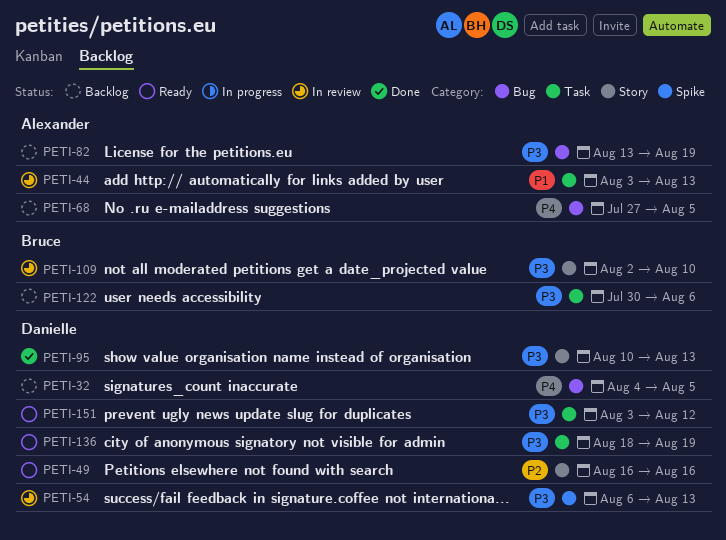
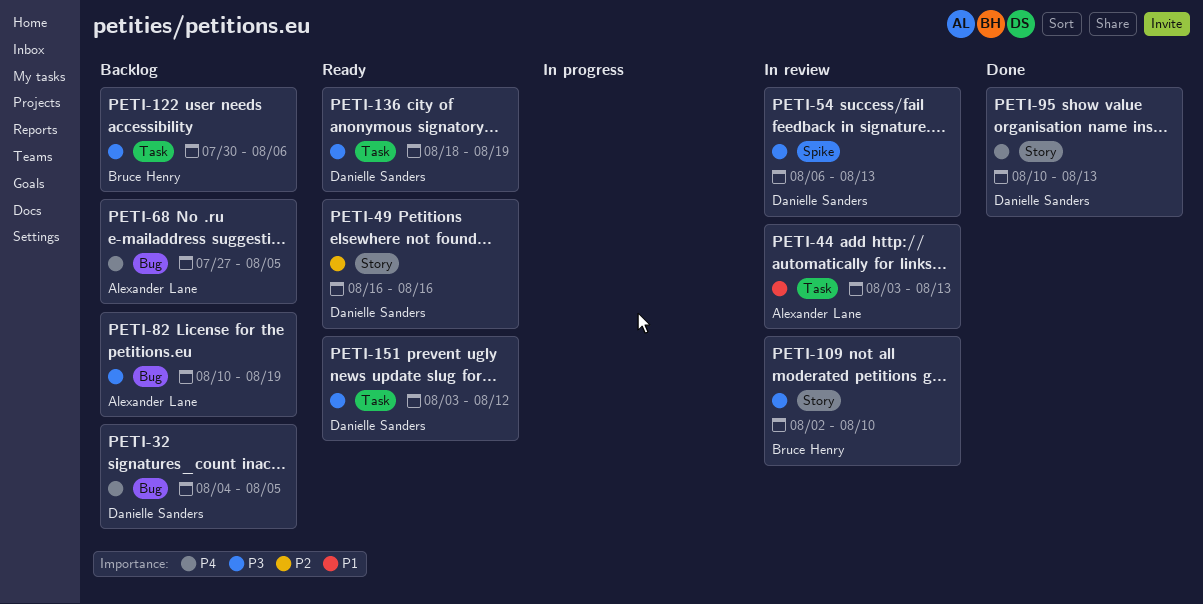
PETI-82, start: Aug 13 -> Aug 10
PETI-95, priority: P3 -> P4

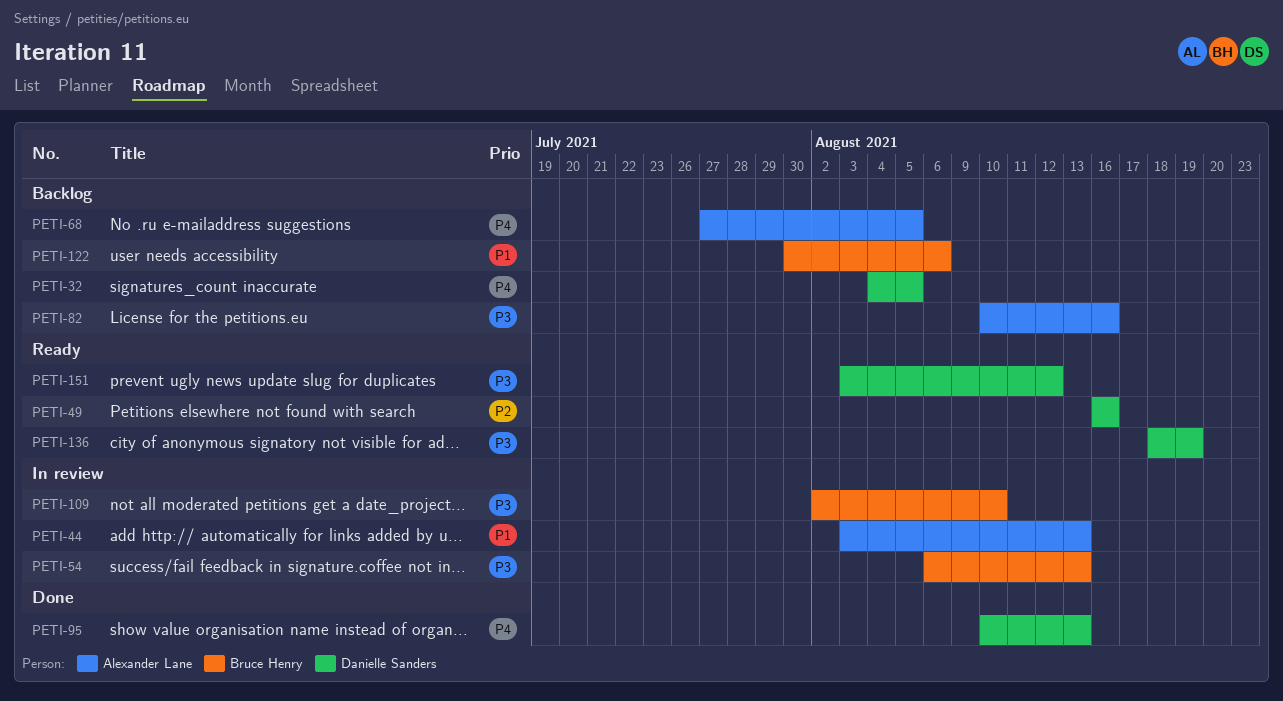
PETI-54, owner: Danielle Sanders -> Bruce Henry
PETI-82, due: Aug 19 -> Aug 16
PETI-122, priority: P3 -> P1

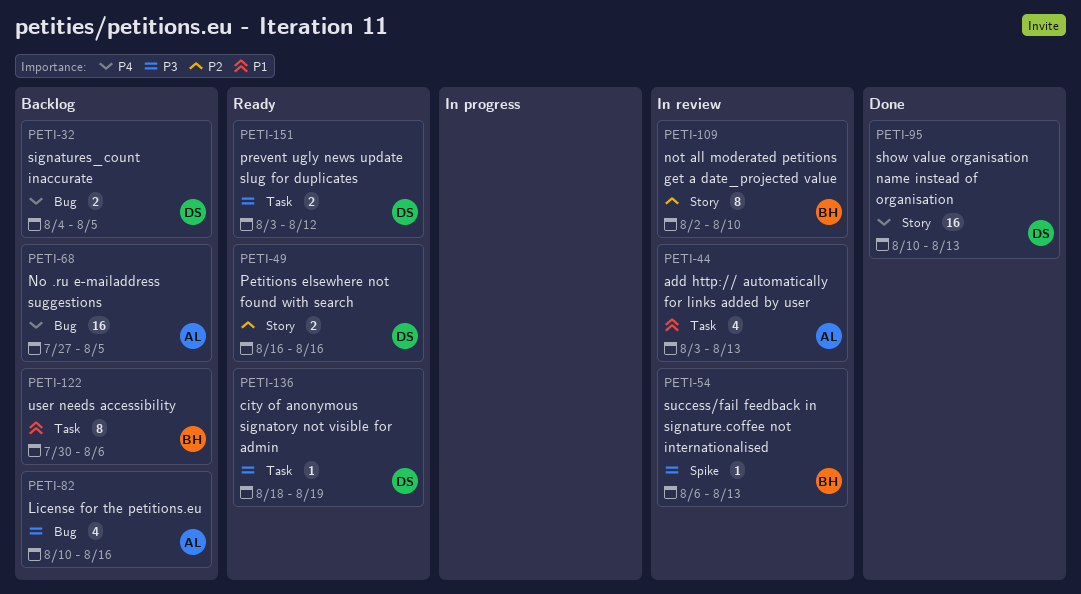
PETI-109, priority: P3 -> P2

